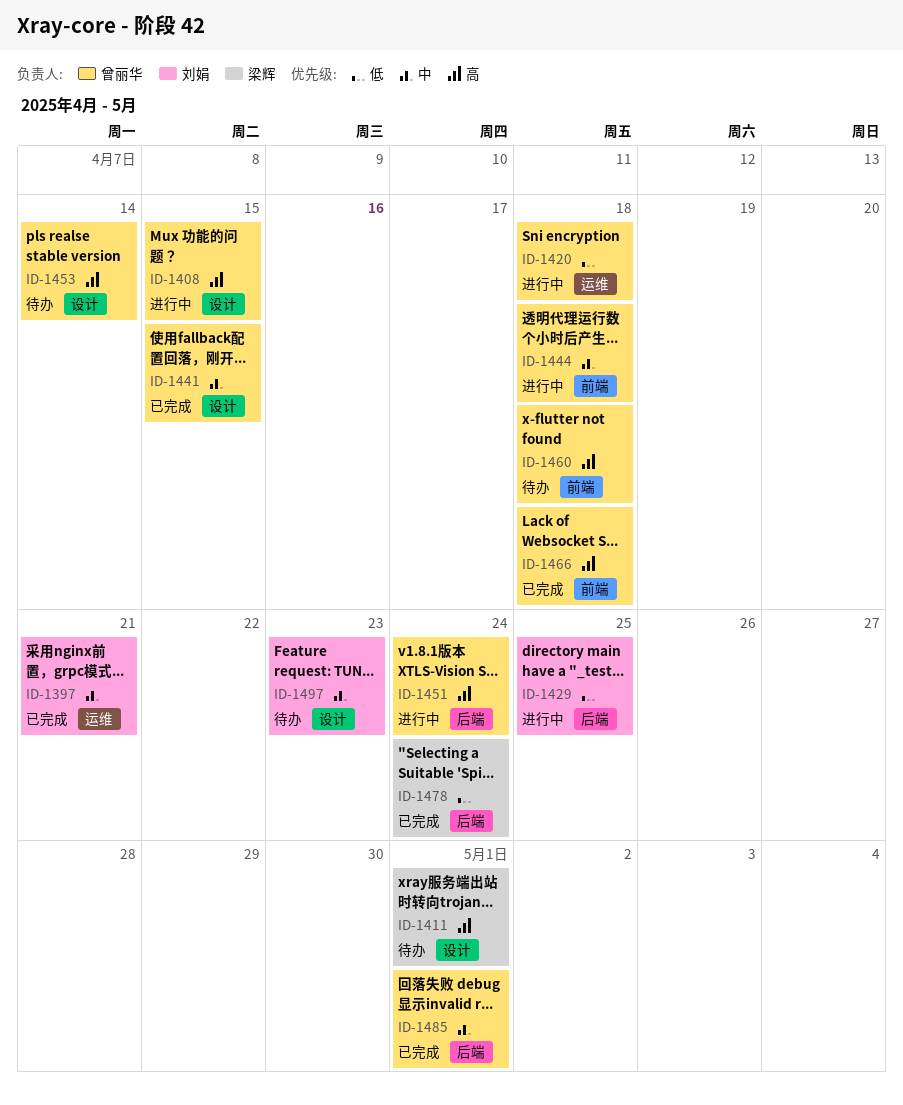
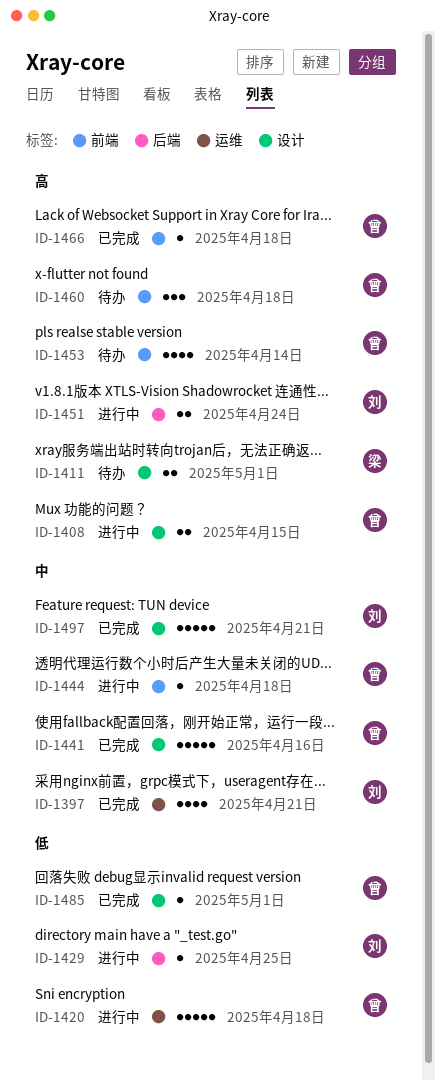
ID-1441, due: Apr 15 -> Apr 16
ID-1451, owner: 曾丽华 -> 刘娟
ID-1453, label: 设计 -> 前端
ID-1478: present -> none
ID-1485, priority: 中 -> 低
ID-1485, label: 后端 -> 设计
ID-1497, status: 待办 -> 已完成
ID-1497, due: Apr 23 -> Apr 21

